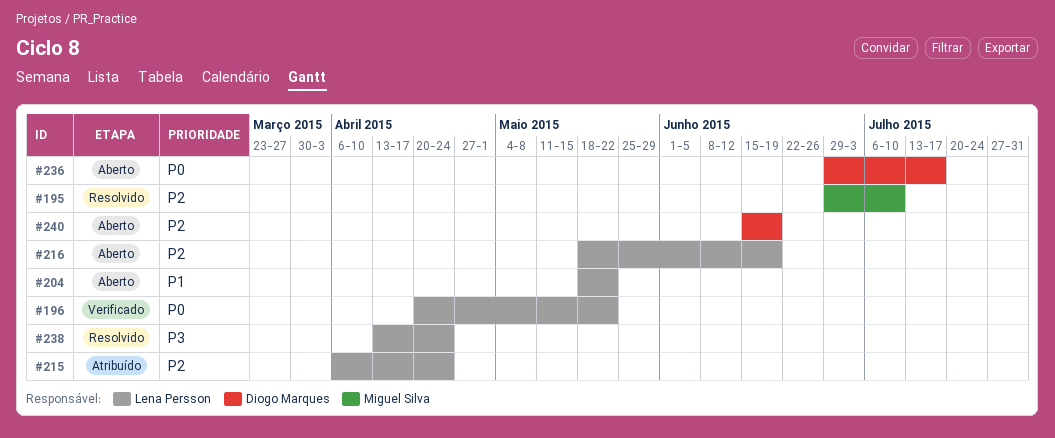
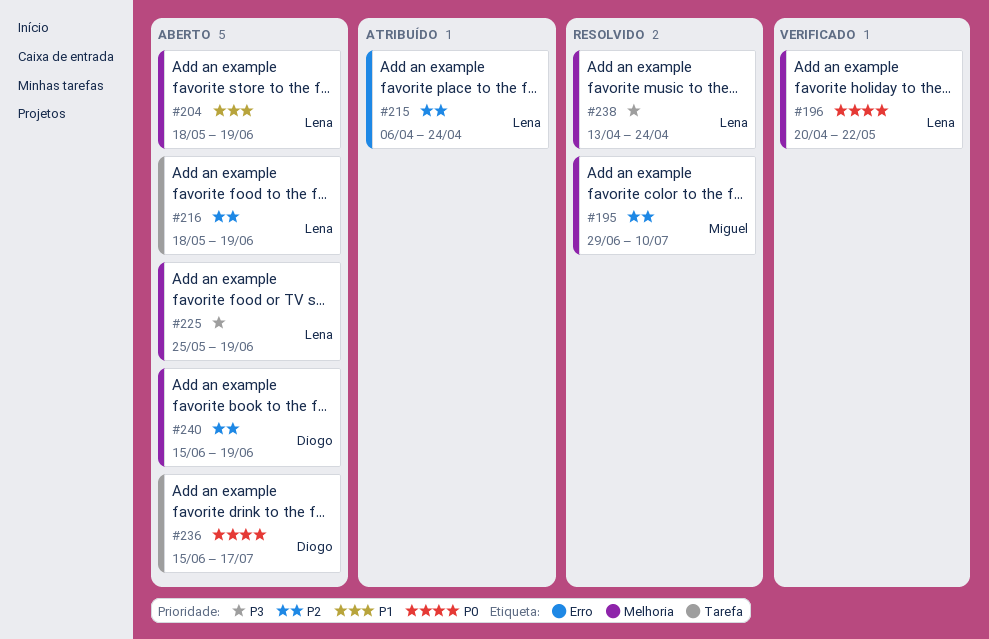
#204, due: May 22 -> Jun 19
#225: none -> present
#236, start: Jun 29 -> Jun 15

